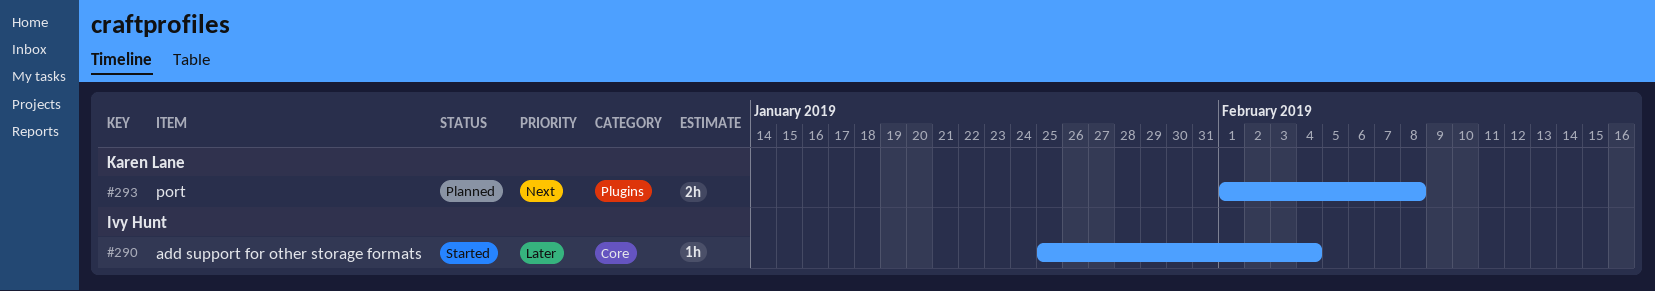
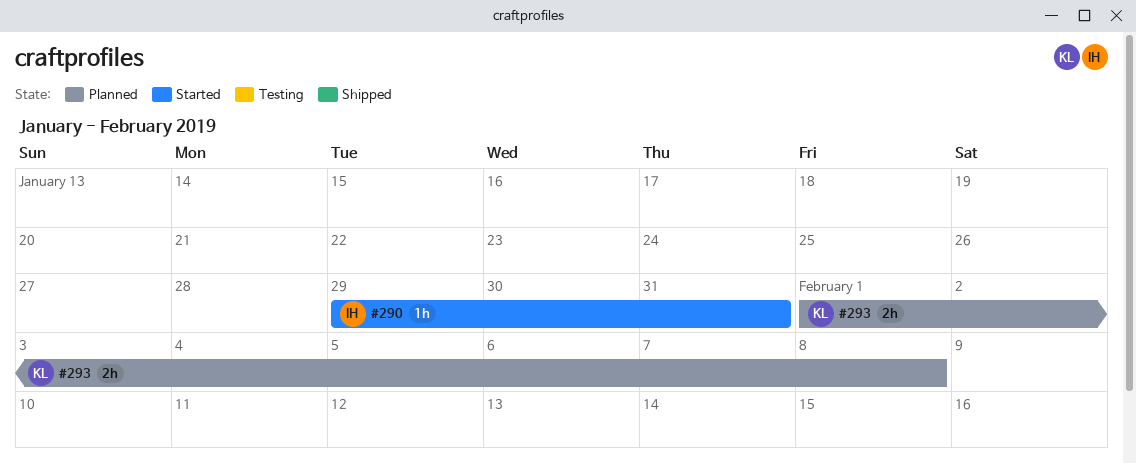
#290, start: Jan 25 -> Jan 29
#290, due: Feb 4 -> Jan 31

